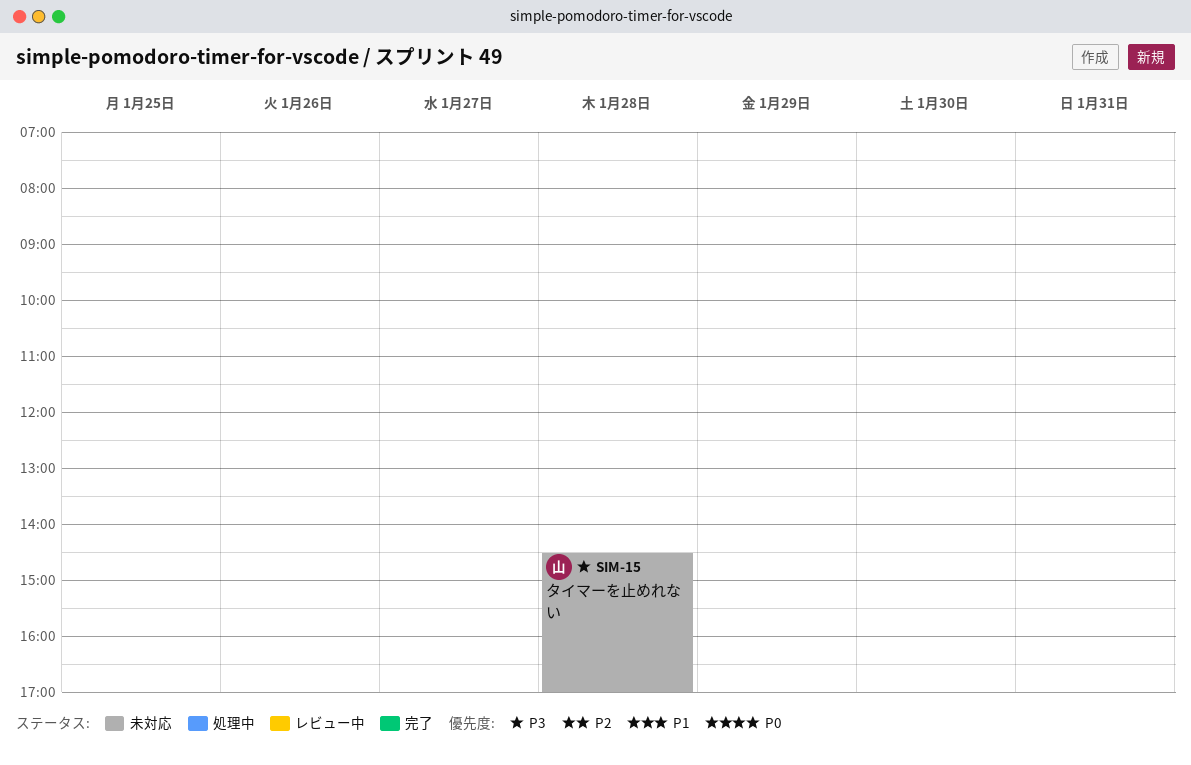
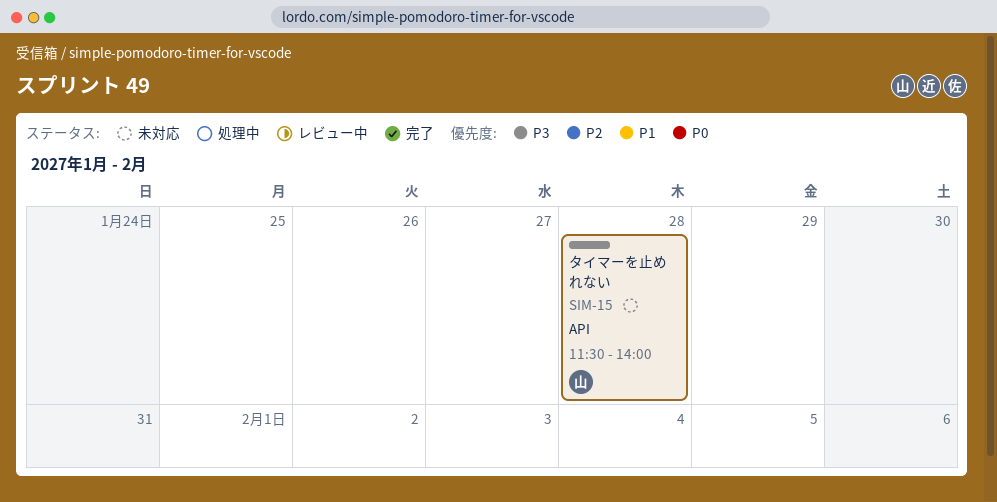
SIM-15, begins: 14:30 -> 11:30
SIM-15, ends: 17:00 -> 14:00

